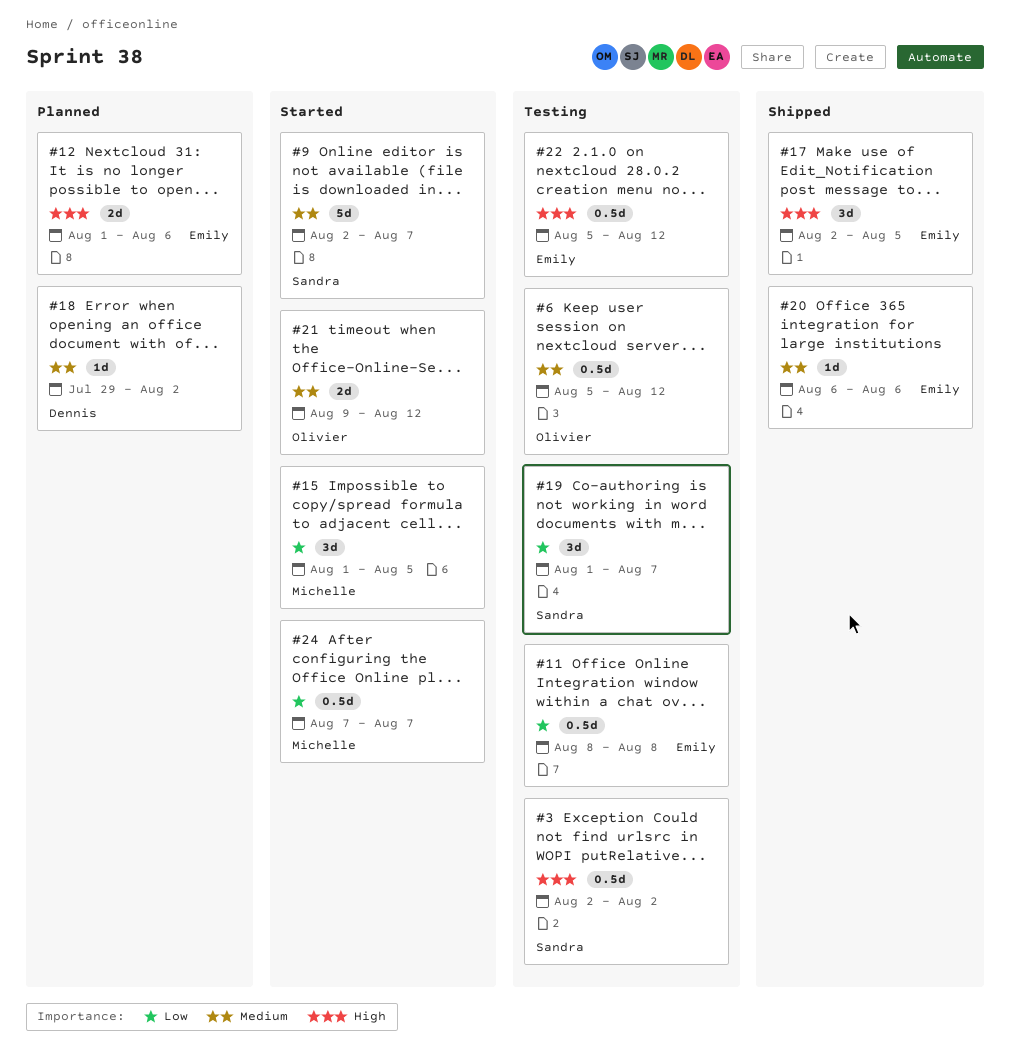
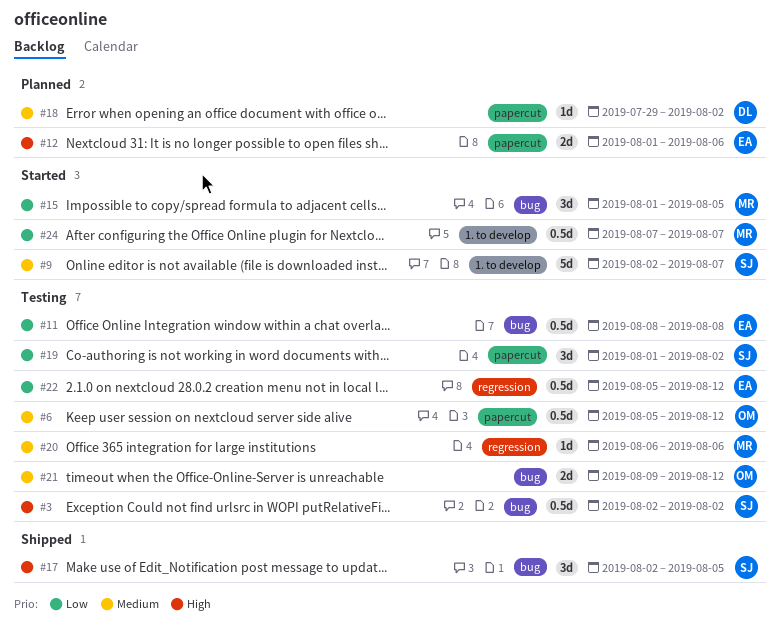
#17, owner: Emily -> Sandra
#19, due: Aug 7 -> Aug 2
#20, status: Shipped -> Testing
#20, owner: Emily -> Michelle
#21, status: Started -> Testing
#22, priority: High -> Low

